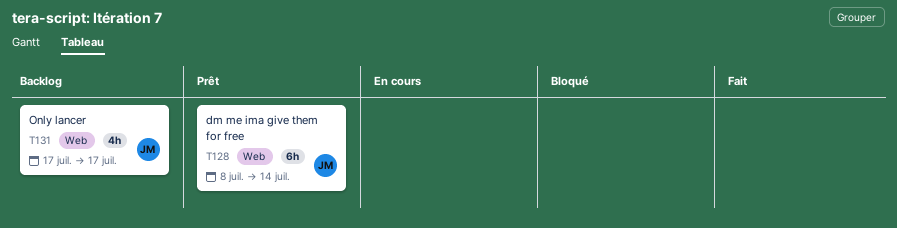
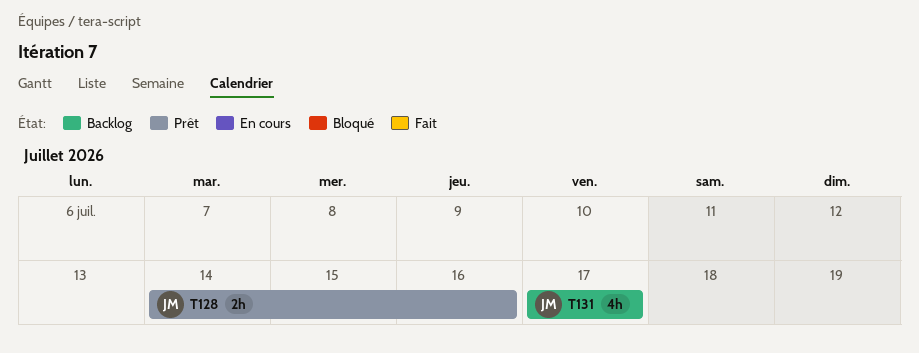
T128, estimate: 6h -> 2h
T128, start: Jul 8 -> Jul 14
T128, due: Jul 14 -> Jul 16

